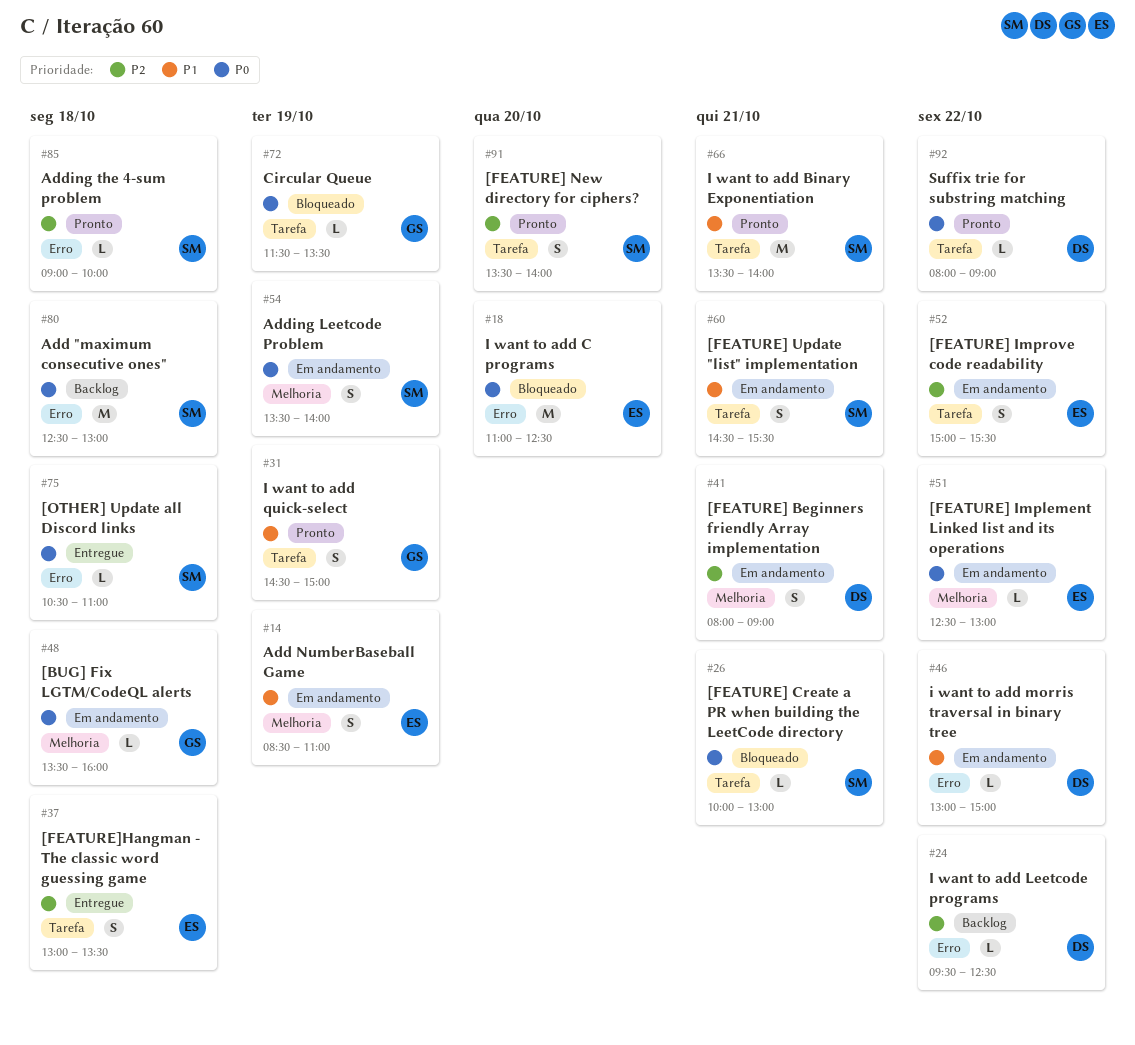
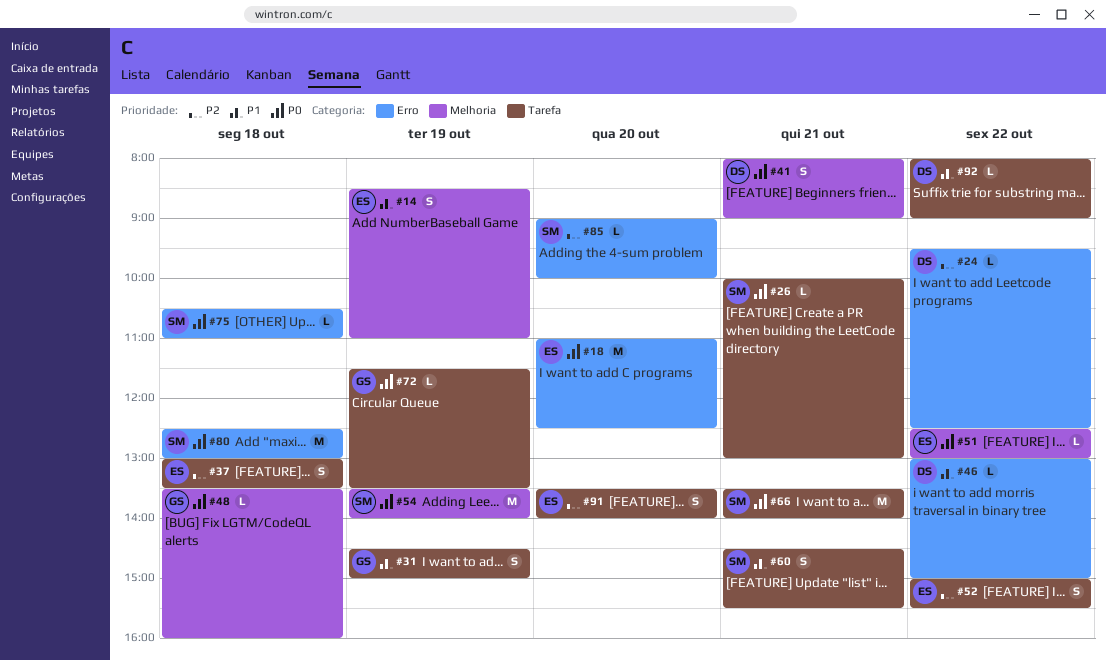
#41, priority: P2 -> P0
#54, estimate: S -> M
#66, priority: P1 -> P0
#85, day: Oct 18 -> Oct 20
#91, owner: SM -> ES
#92, priority: P0 -> P1

